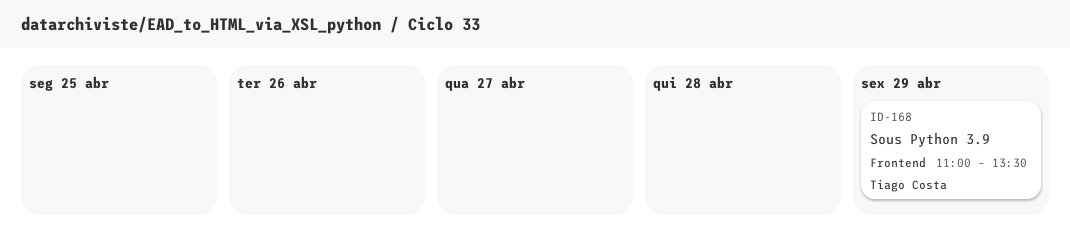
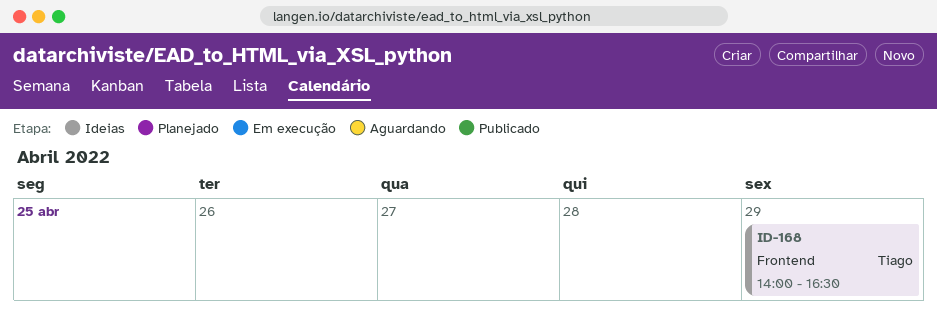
ID-168, begins: 11:00 -> 14:00
ID-168, ends: 13:30 -> 16:30

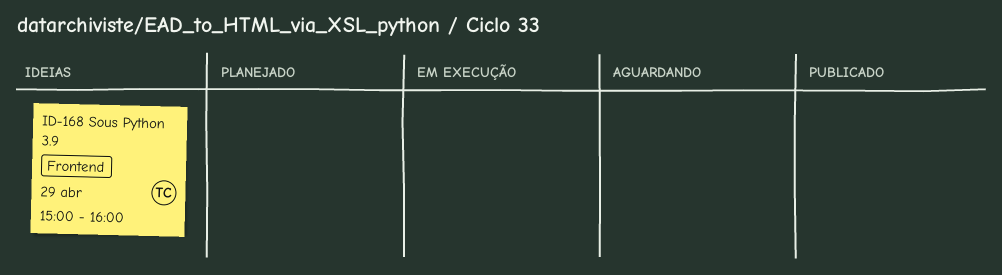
ID-168, begins: 14:00 -> 15:00
ID-168, ends: 16:30 -> 16:00

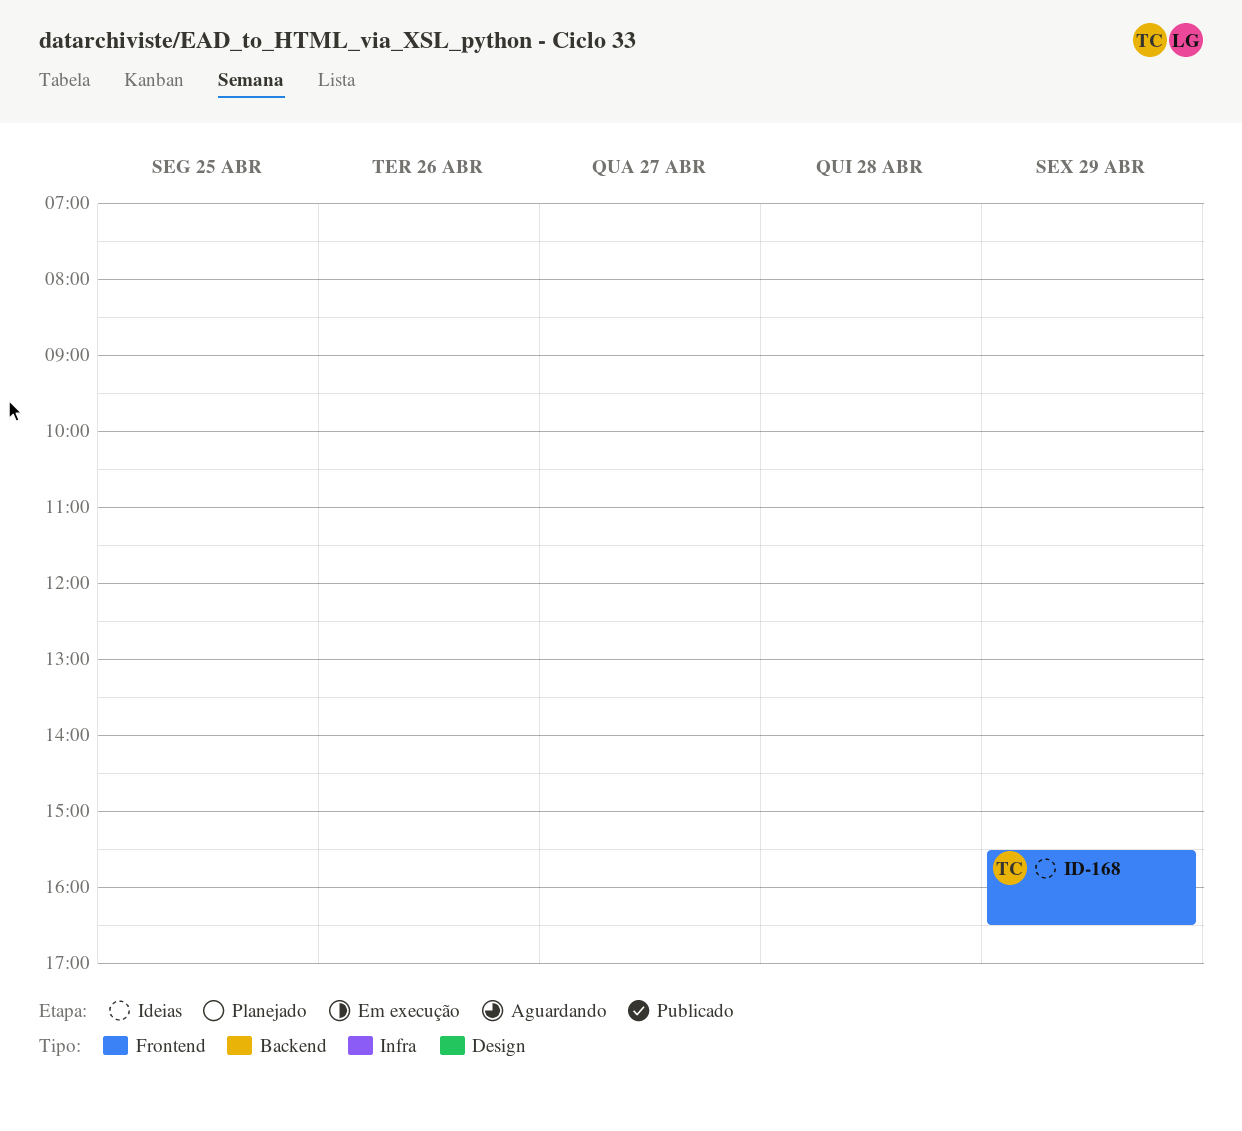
ID-168, begins: 15:00 -> 15:30
ID-168, ends: 16:00 -> 16:30

